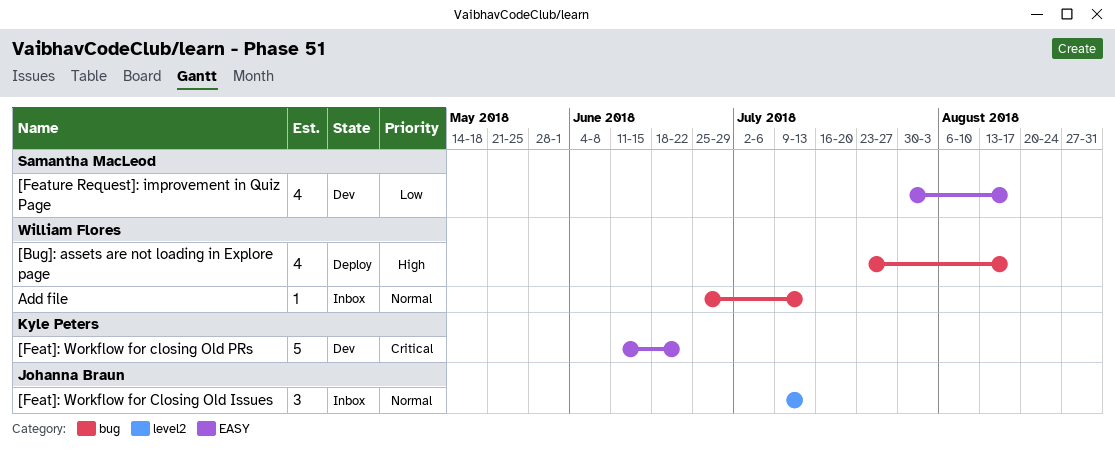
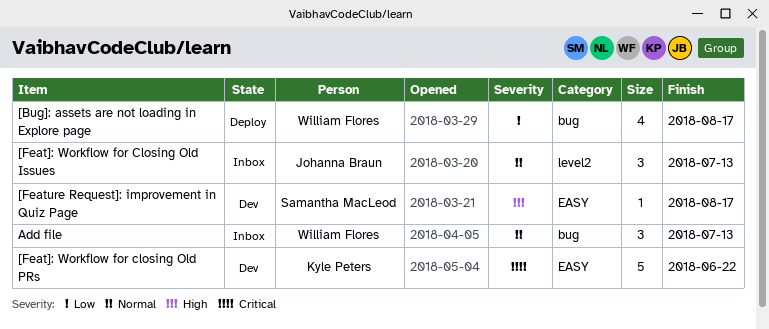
[Bug]: assets are not loading in Explore page, priority: High -> Low
[Feature Request]: improvement in Quiz Page, priority: Low -> High
[Feature Request]: improvement in Quiz Page, estimate: 4 -> 1
Add file, estimate: 1 -> 3

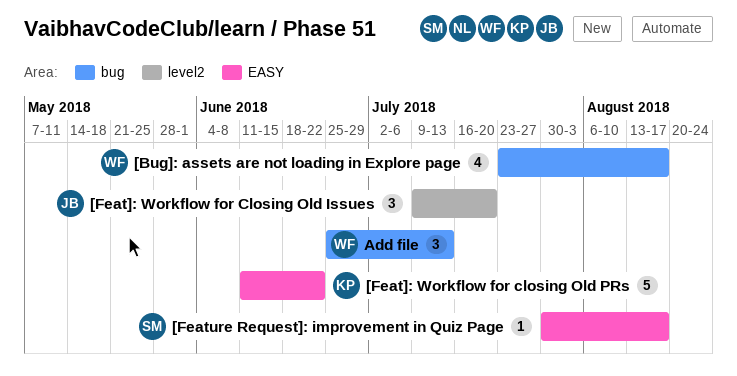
[Feat]: Workflow for Closing Old Issues, due: Jul 13 -> Jul 20

